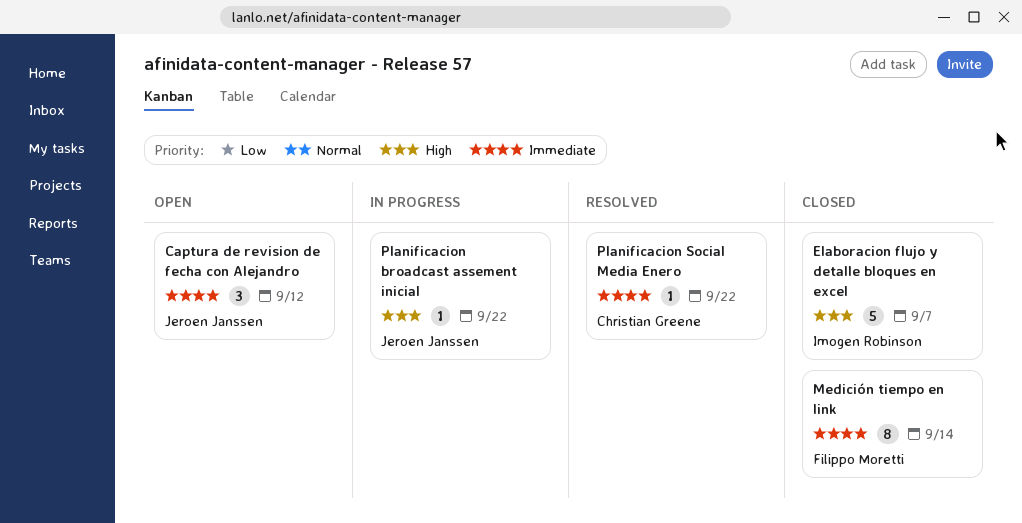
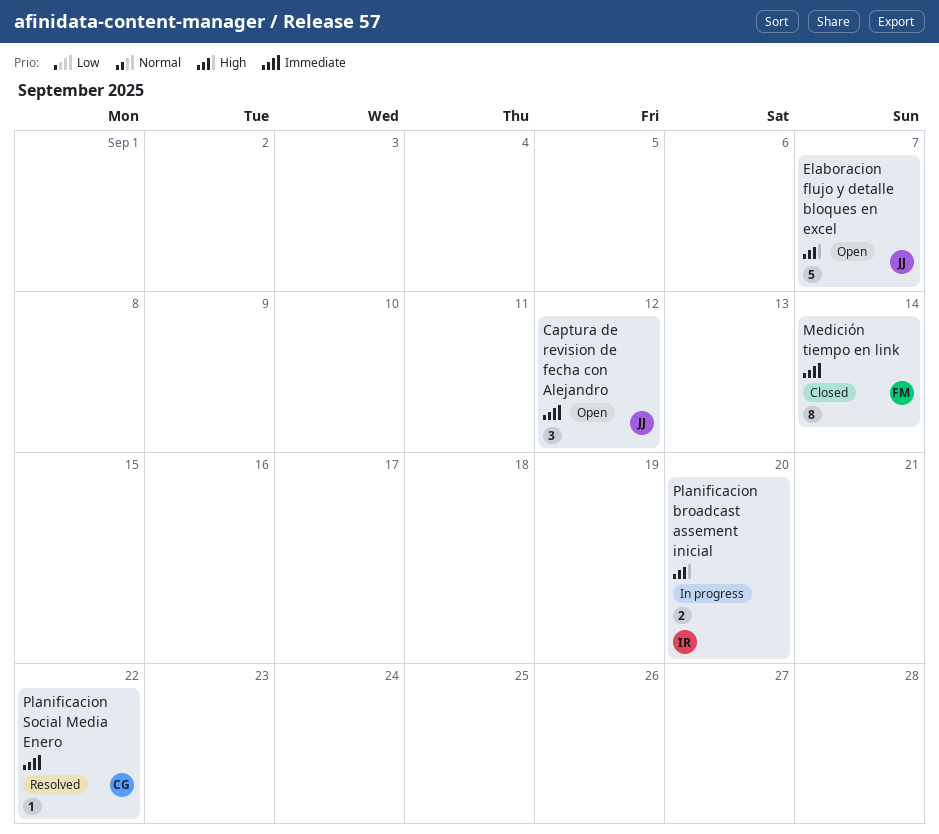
Elaboracion flujo y detalle bloques en excel, status: Closed -> Open
Elaboracion flujo y detalle bloques en excel, owner: Imogen Robinson -> Jeroen Janssen
Planificacion broadcast assement inicial, owner: Jeroen Janssen -> Imogen Robinson
Planificacion broadcast assement inicial, estimate: 1 -> 2
Planificacion broadcast assement inicial, due: Sep 22 -> Sep 20

